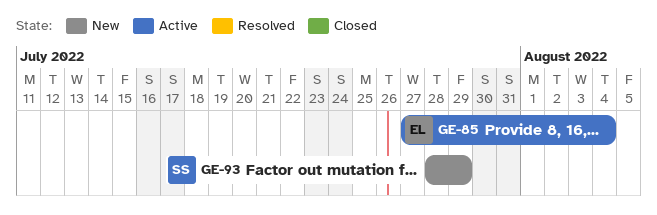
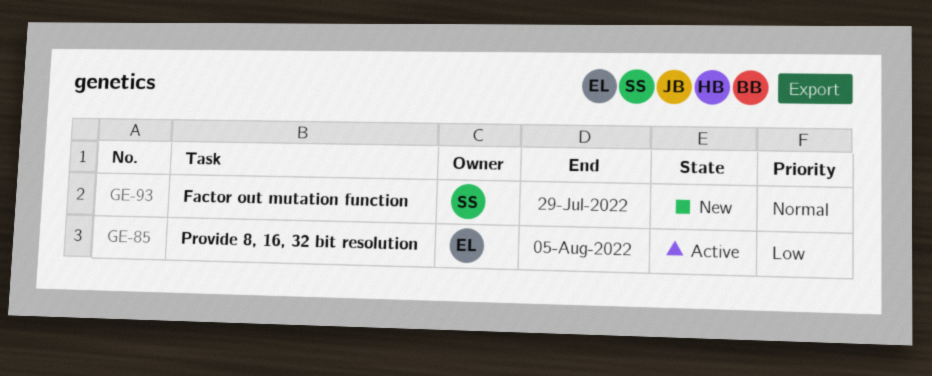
GE-85, due: Aug 4 -> Aug 5

